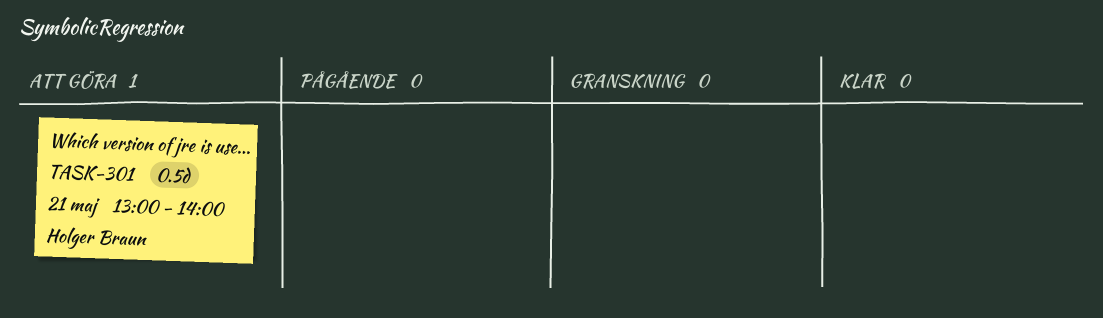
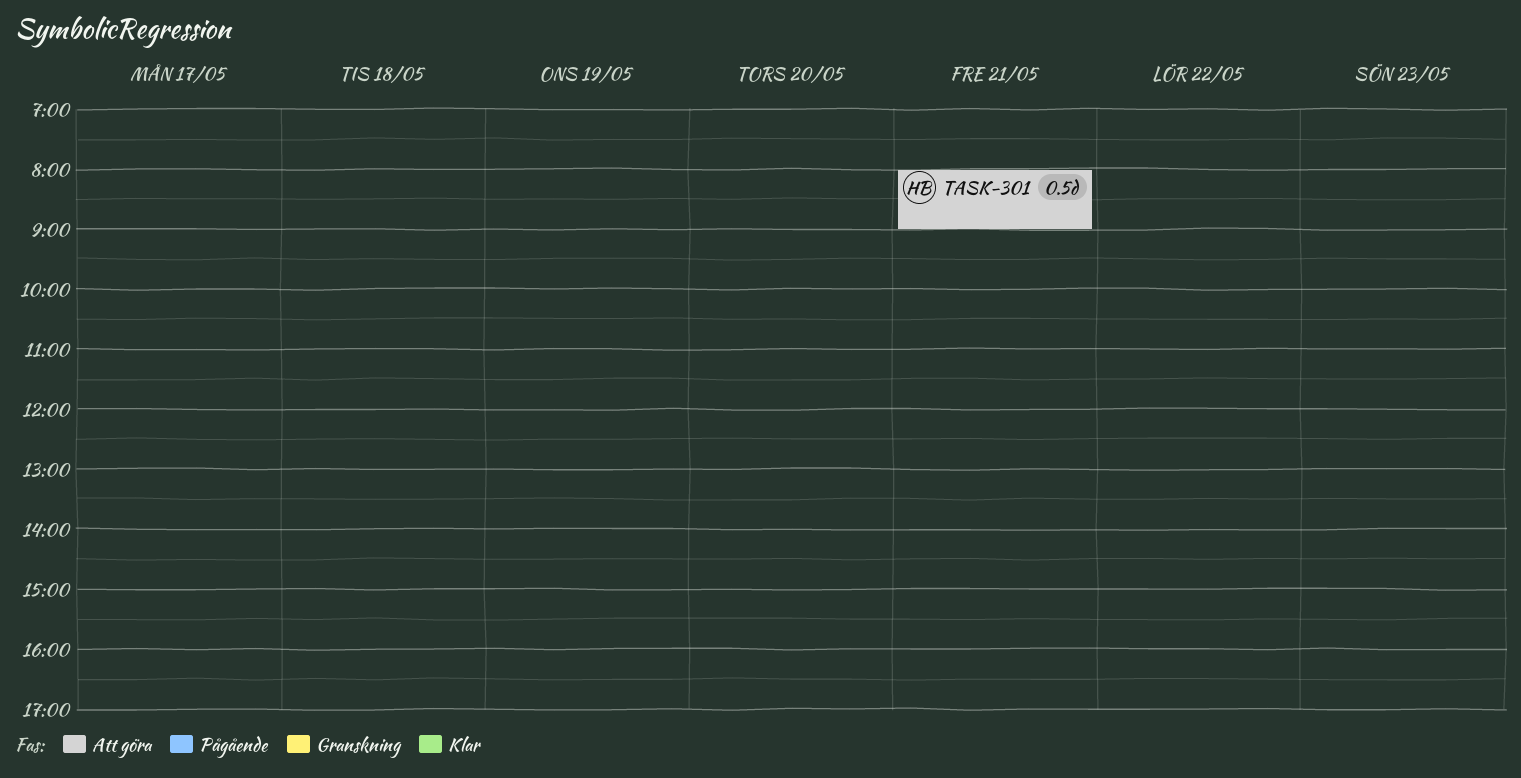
TASK-301, begins: 13:00 -> 08:00
TASK-301, ends: 14:00 -> 09:00

